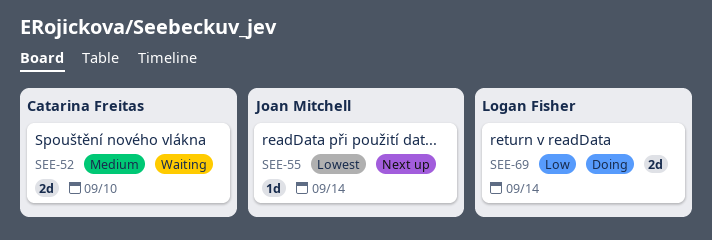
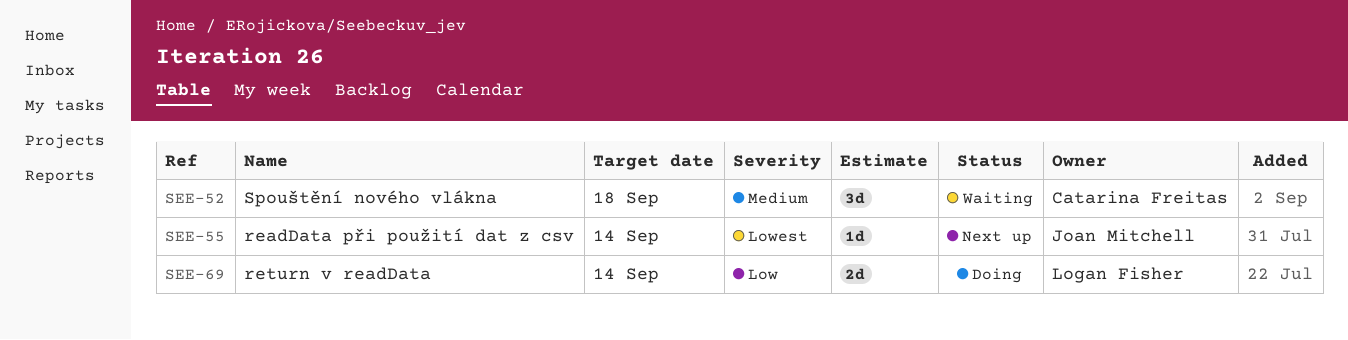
SEE-52, estimate: 2d -> 3d
SEE-52, due: Sep 10 -> Sep 18

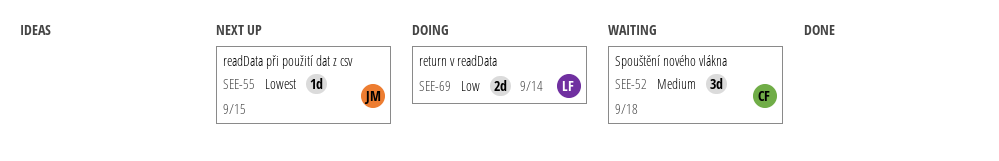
SEE-55, due: Sep 14 -> Sep 15

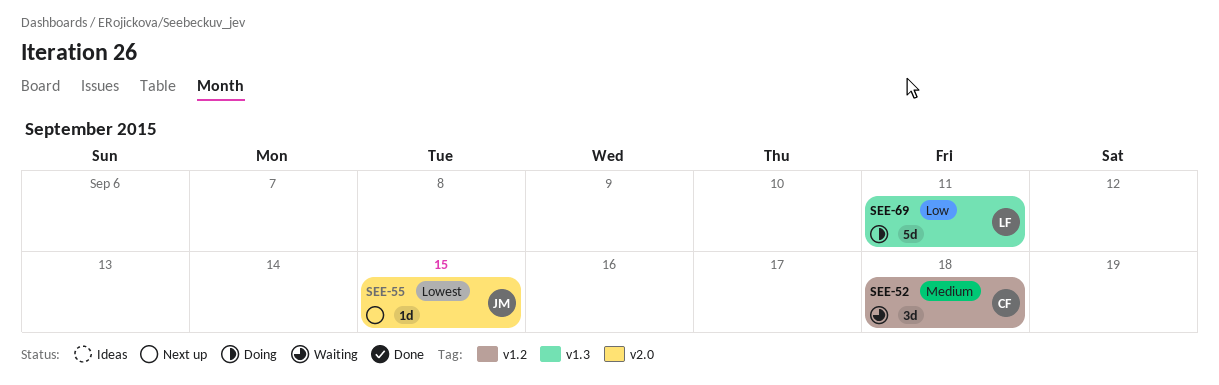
SEE-69, estimate: 2d -> 5d
SEE-69, due: Sep 14 -> Sep 11

